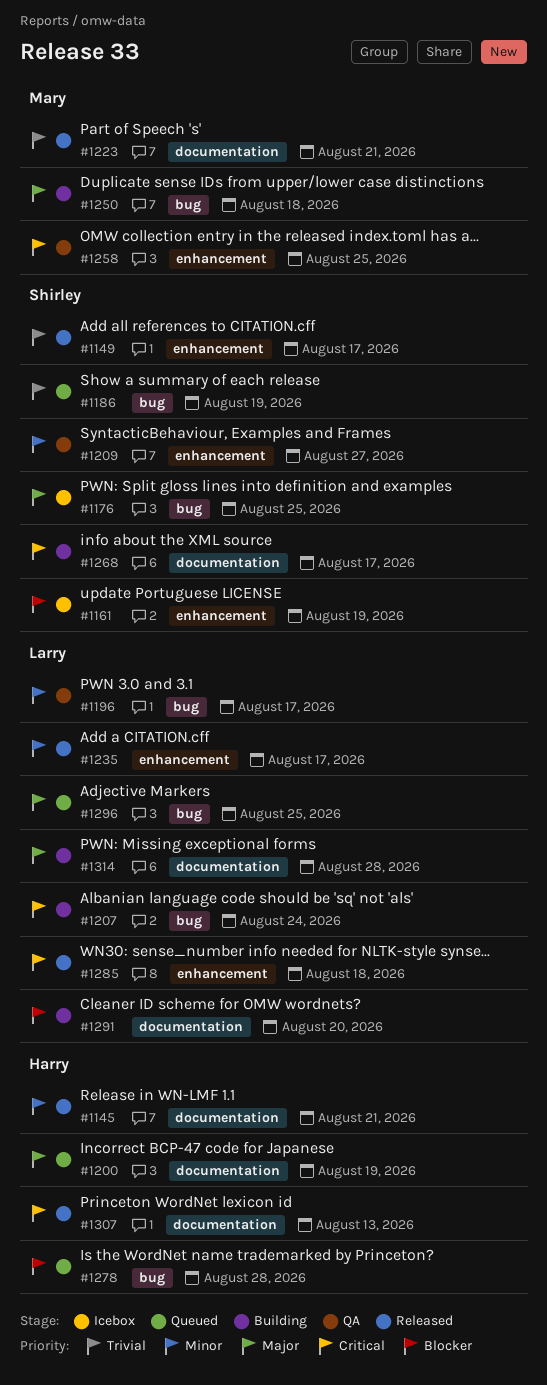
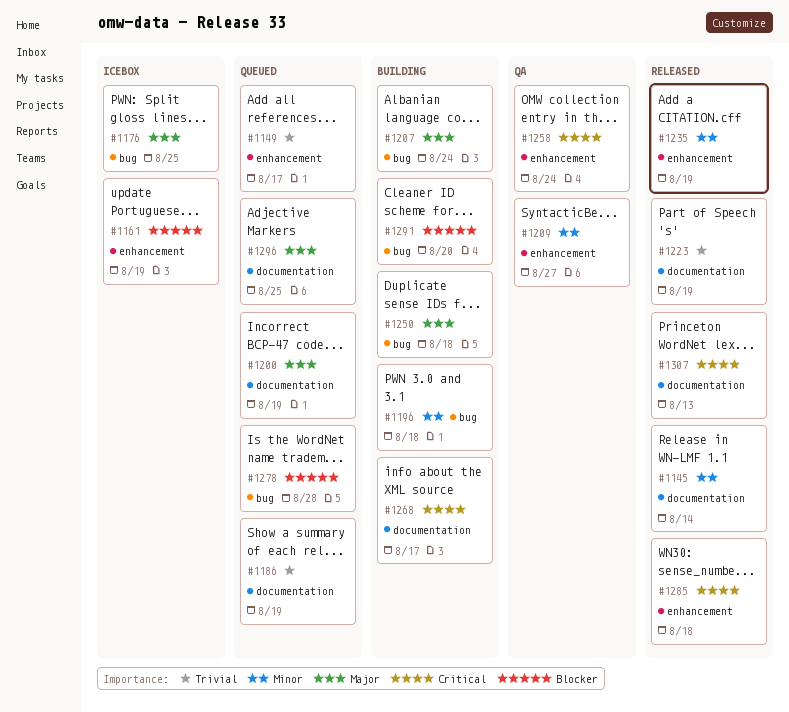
#1145, due: Aug 21 -> Aug 14
#1149, status: Released -> Queued
#1186, label: bug -> documentation
#1196, status: QA -> Building
#1196, due: Aug 17 -> Aug 18
#1207, priority: Critical -> Major
#1223, due: Aug 21 -> Aug 19
#1235, due: Aug 17 -> Aug 19
#1258, due: Aug 25 -> Aug 24
#1291, label: documentation -> bug
#1296, label: bug -> documentation
#1314: present -> none

